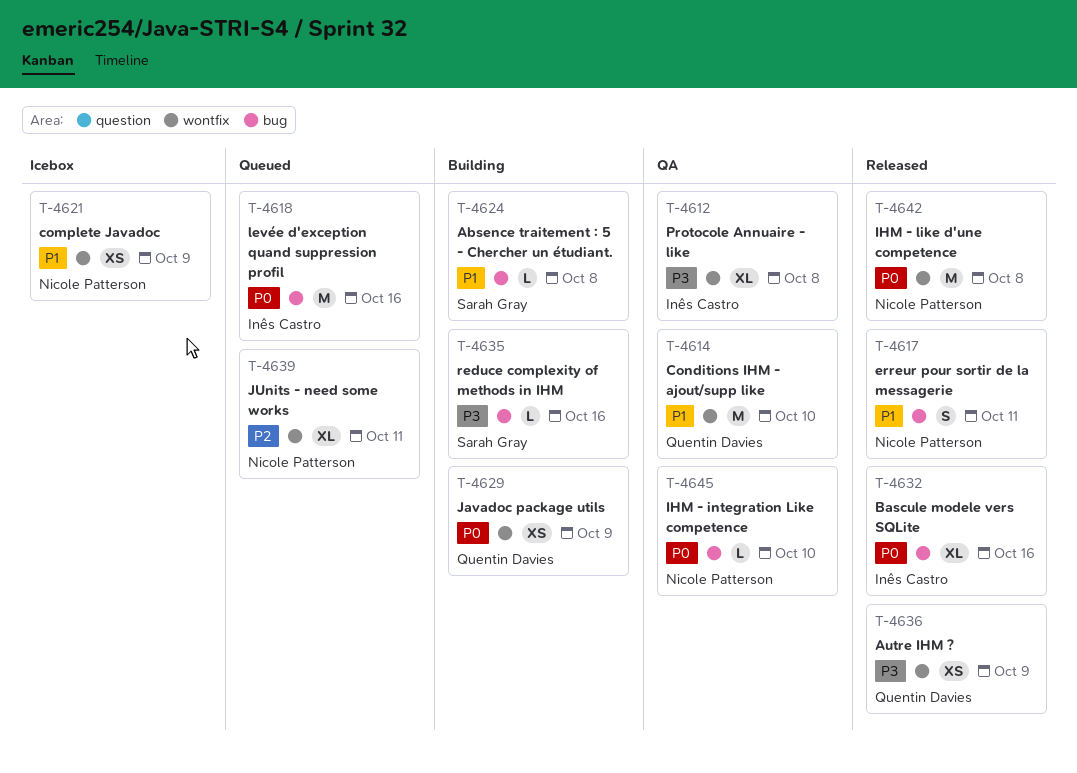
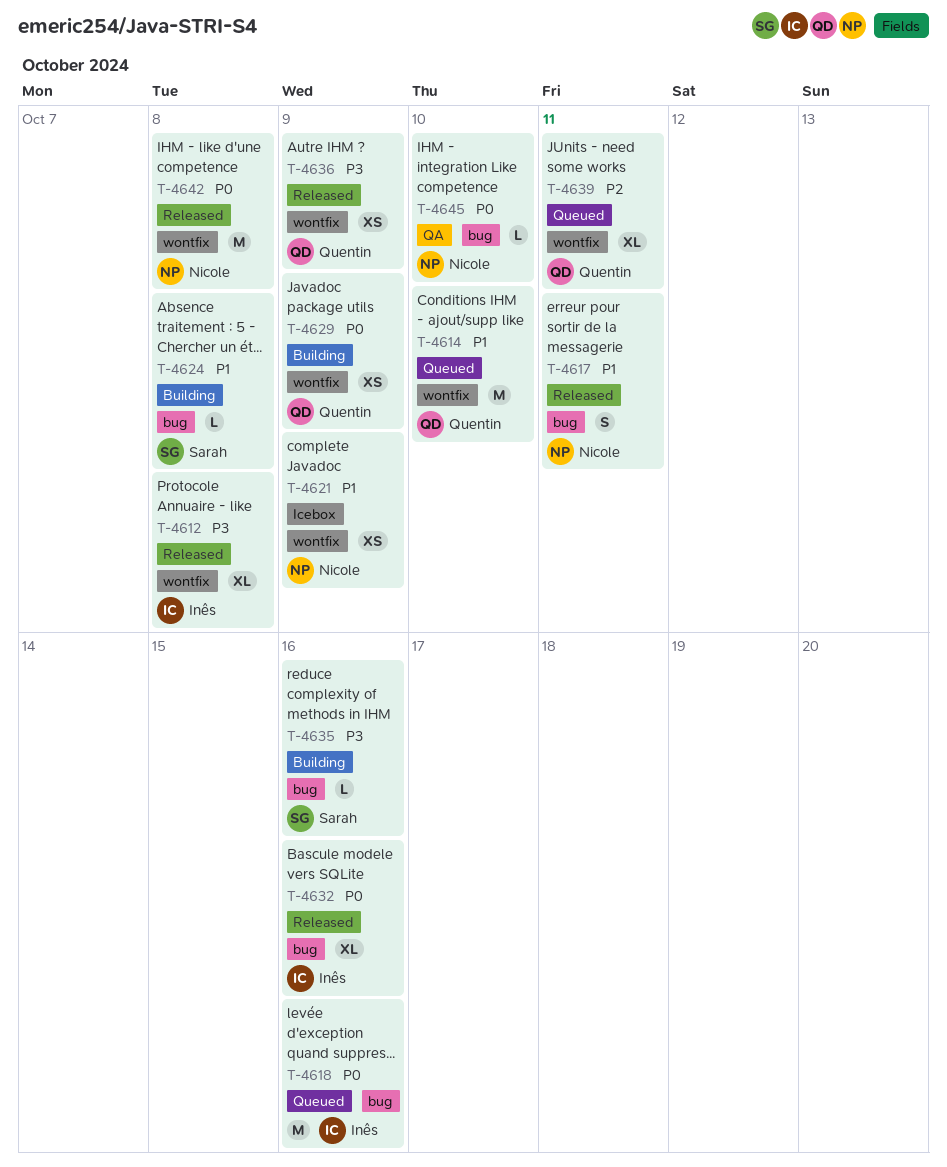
T-4612, status: QA -> Released
T-4614, status: QA -> Queued
T-4639, owner: Nicole Patterson -> Quentin Davies

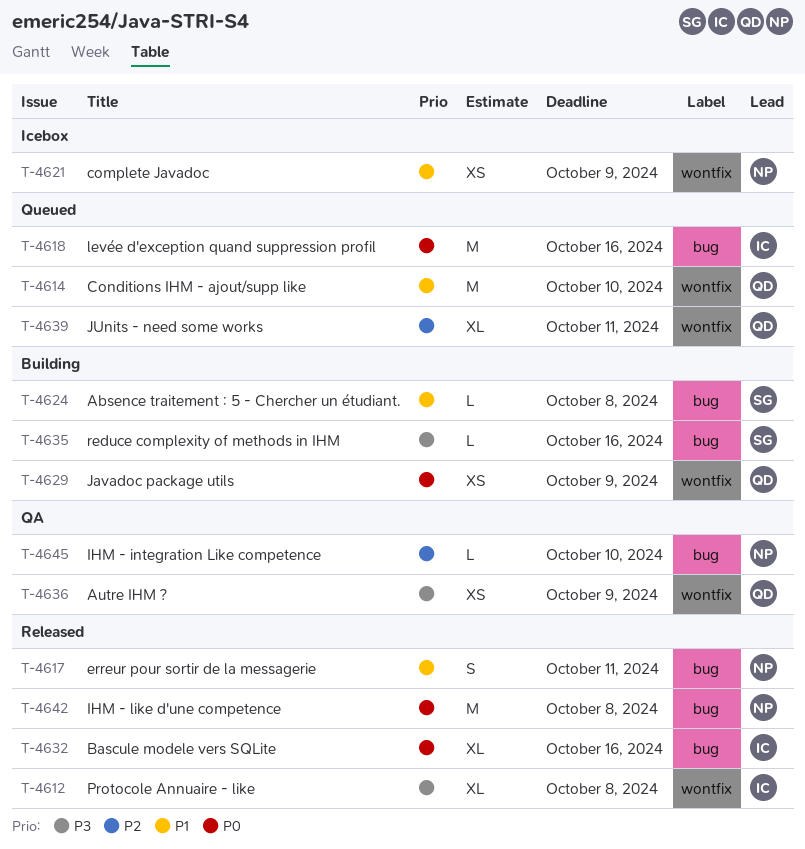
T-4636, status: Released -> QA
T-4642, label: wontfix -> bug
T-4645, priority: P0 -> P2

